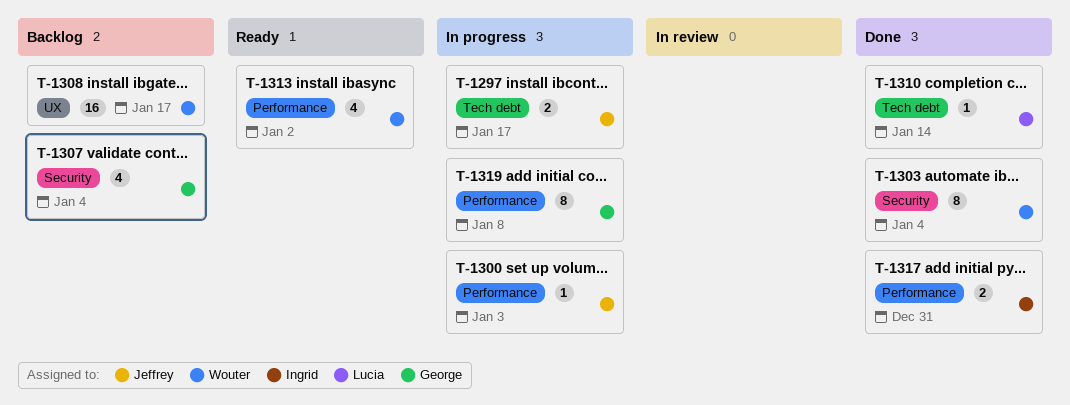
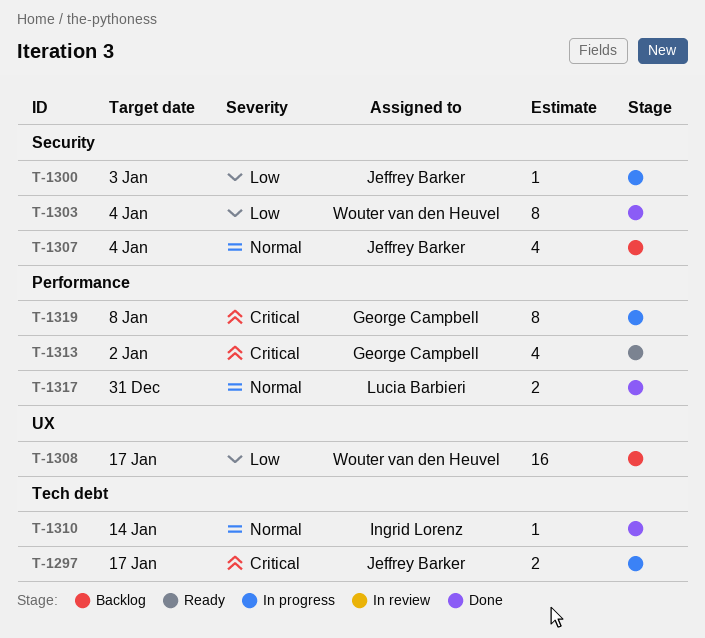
T-1300, label: Performance -> Security
T-1307, owner: George Campbell -> Jeffrey Barker
T-1310, owner: Lucia Barbieri -> Ingrid Lorenz
T-1313, owner: Wouter van den Heuvel -> George Campbell
T-1317, owner: Ingrid Lorenz -> Lucia Barbieri

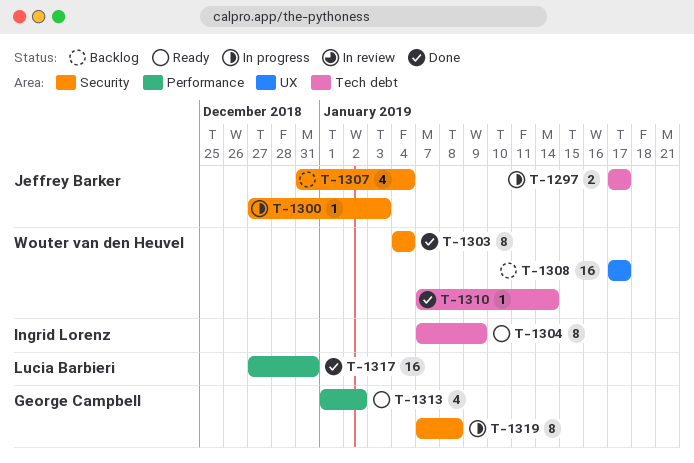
T-1304: none -> present
T-1310, owner: Ingrid Lorenz -> Wouter van den Heuvel
T-1317, estimate: 2 -> 16
T-1319, label: Performance -> Security

